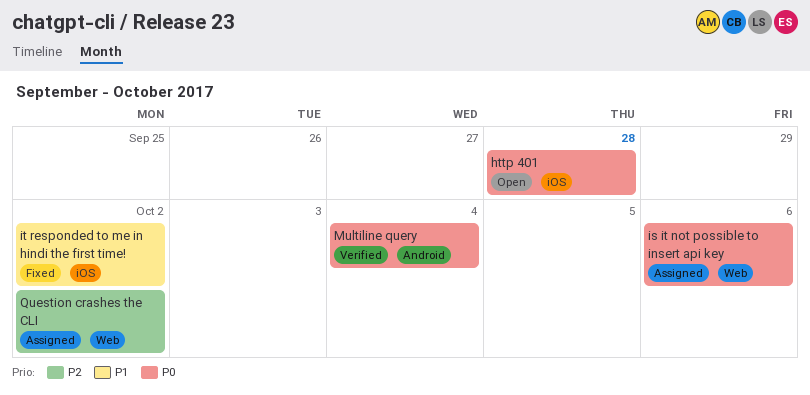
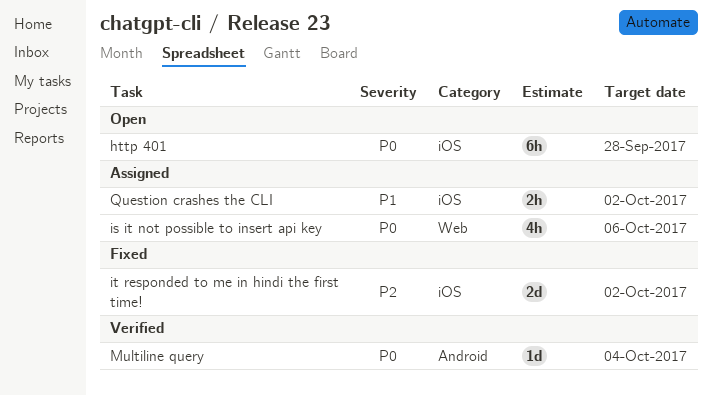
it responded to me in hindi the first time!, priority: P1 -> P2
Question crashes the CLI, priority: P2 -> P1
Question crashes the CLI, label: Web -> iOS

